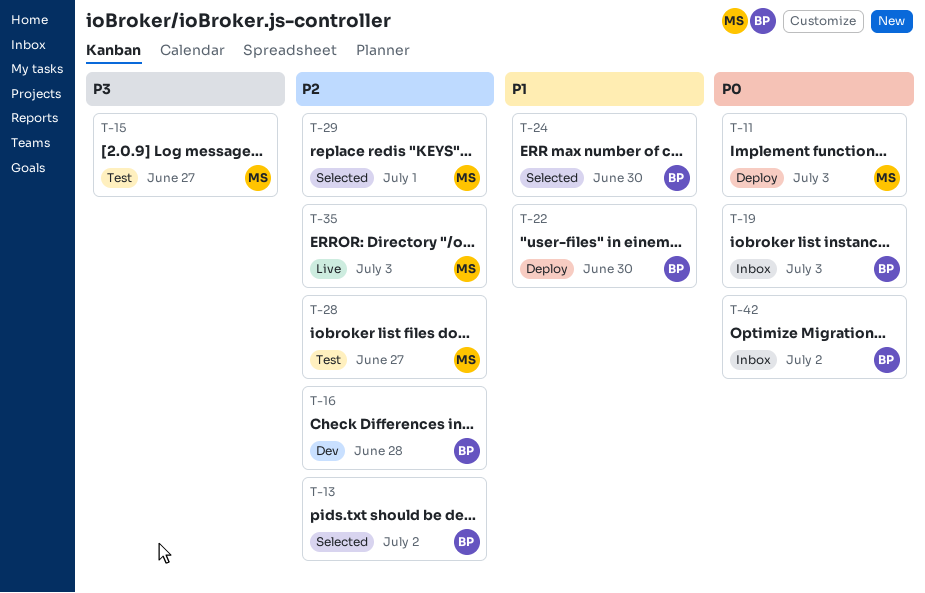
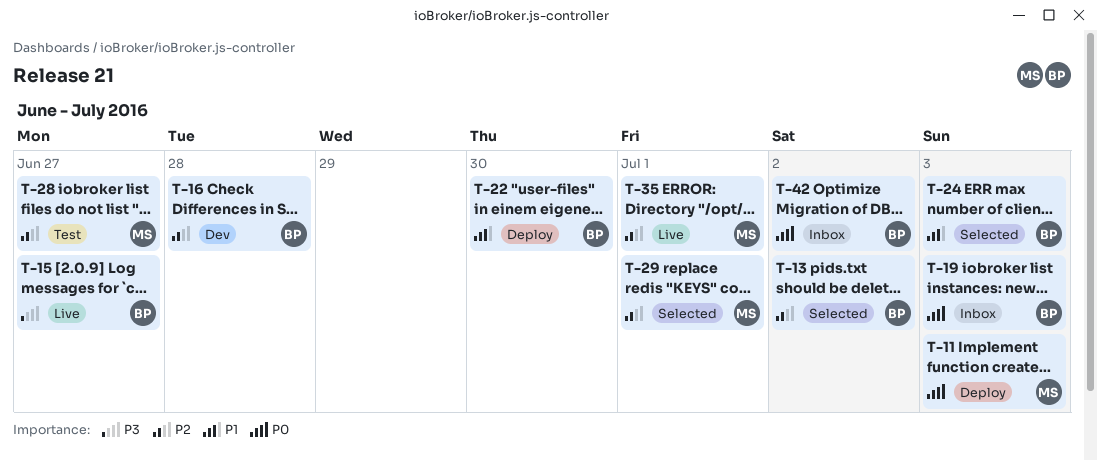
T-15, status: Test -> Live
T-15, owner: MS -> BP
T-24, due: Jun 30 -> Jul 3
T-35, due: Jul 3 -> Jul 1

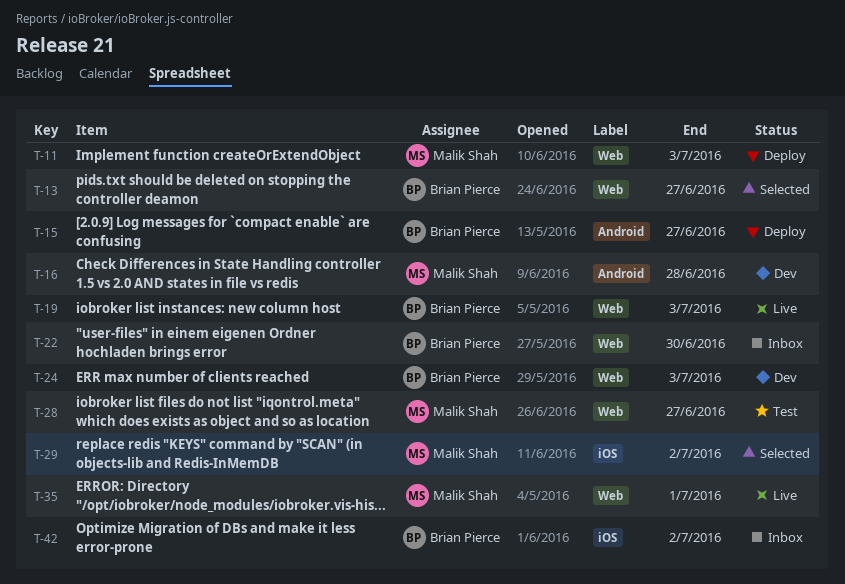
T-13, due: Jul 2 -> Jun 27
T-15, status: Live -> Deploy
T-16, owner: Brian Pierce -> Malik Shah
T-19, status: Inbox -> Live
T-22, status: Deploy -> Inbox
T-24, status: Selected -> Dev
T-29, due: Jul 1 -> Jul 2

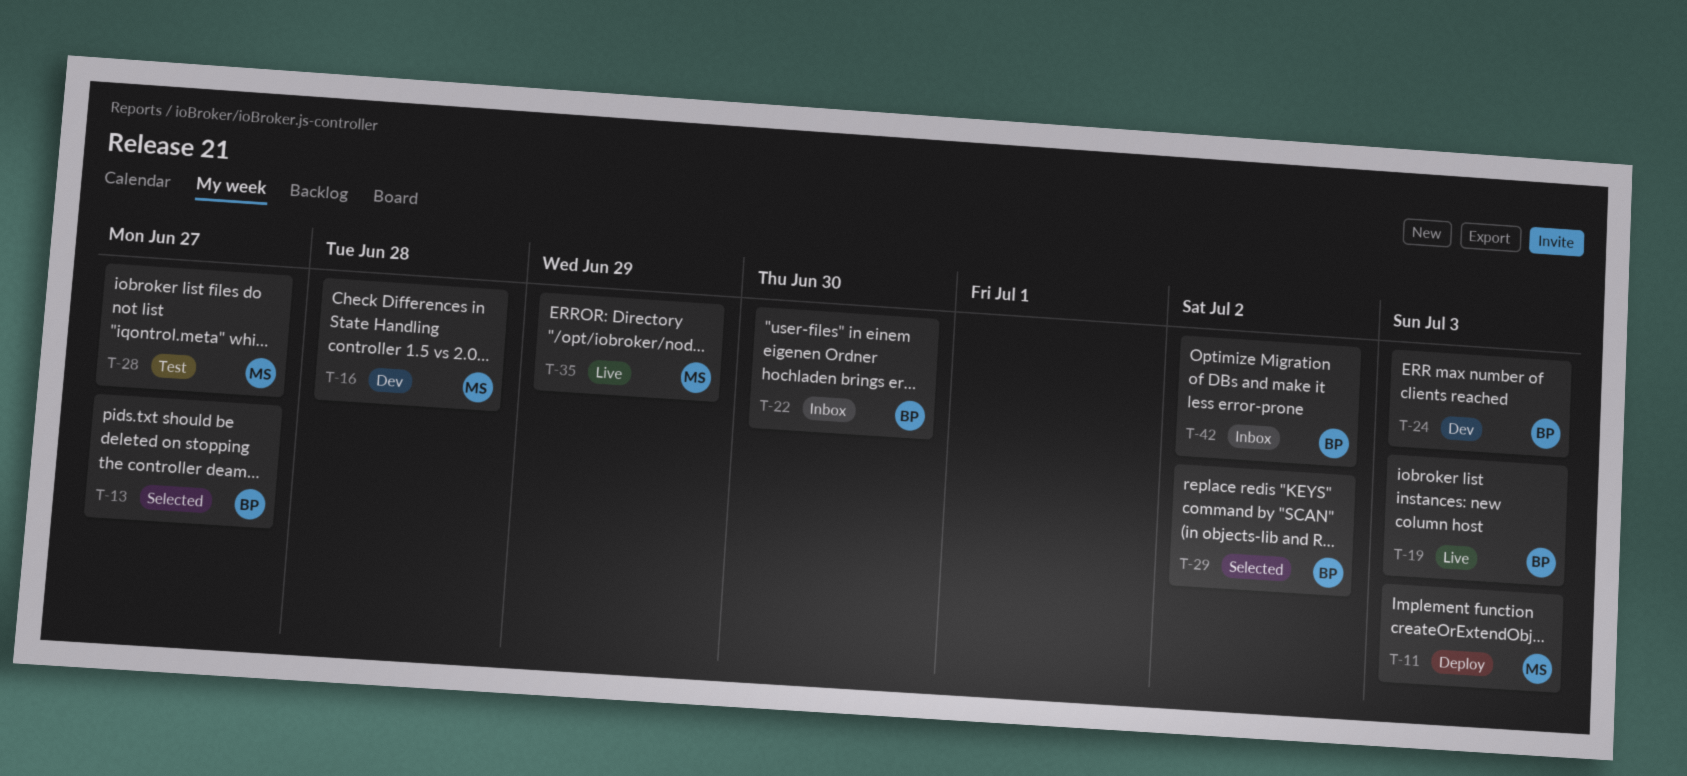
T-15: present -> none
T-29, owner: Malik Shah -> Brian Pierce
T-35, due: Jul 1 -> Jun 29

